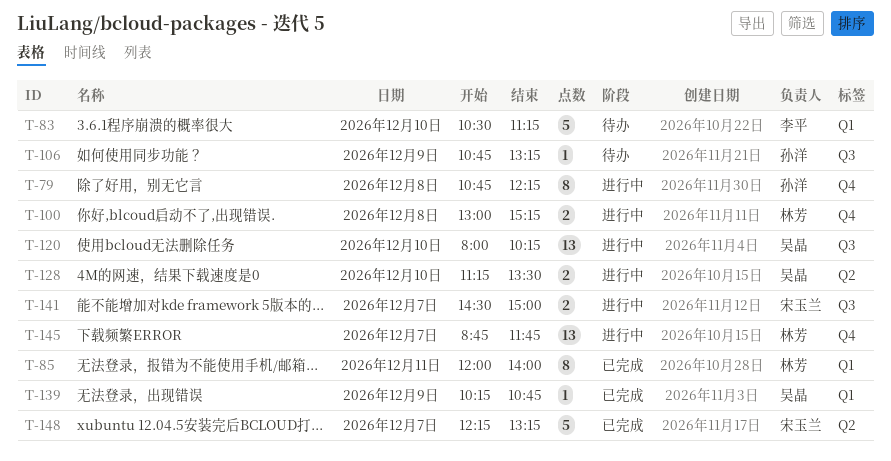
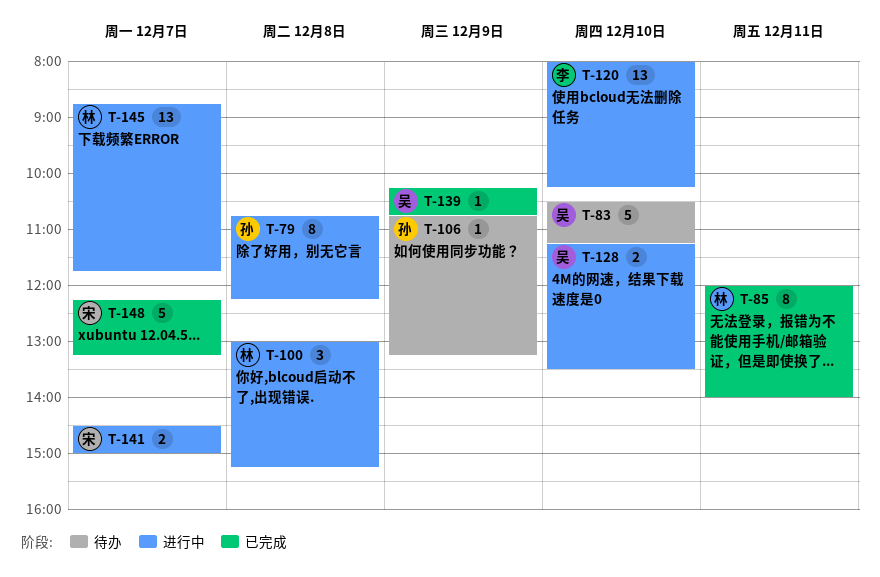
T-83, owner: 李平 -> 吴晶
T-100, estimate: 2 -> 3
T-120, owner: 吴晶 -> 李平

